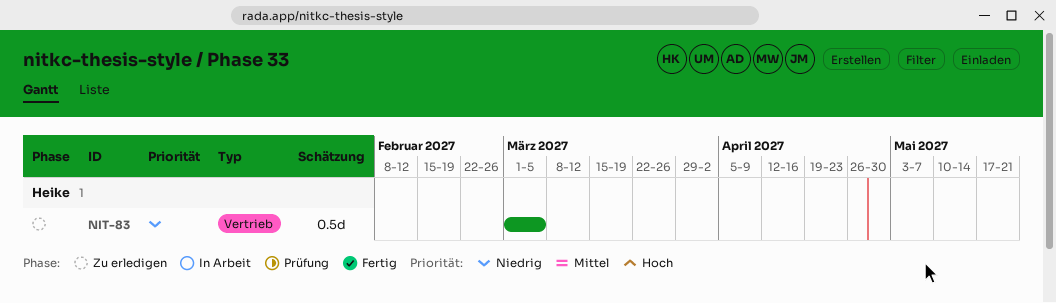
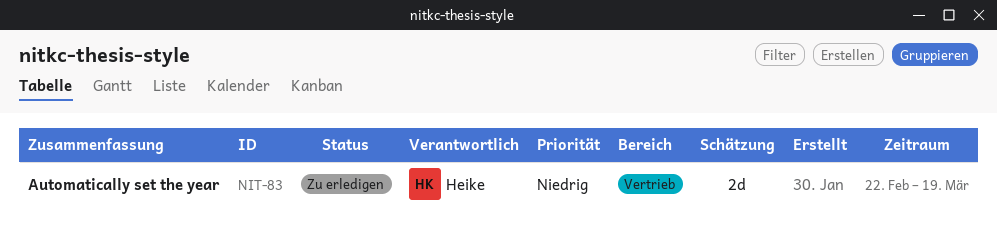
NIT-83, estimate: 0.5d -> 2d
NIT-83, start: Mar 1 -> Feb 22
NIT-83, due: Mar 5 -> Mar 19

